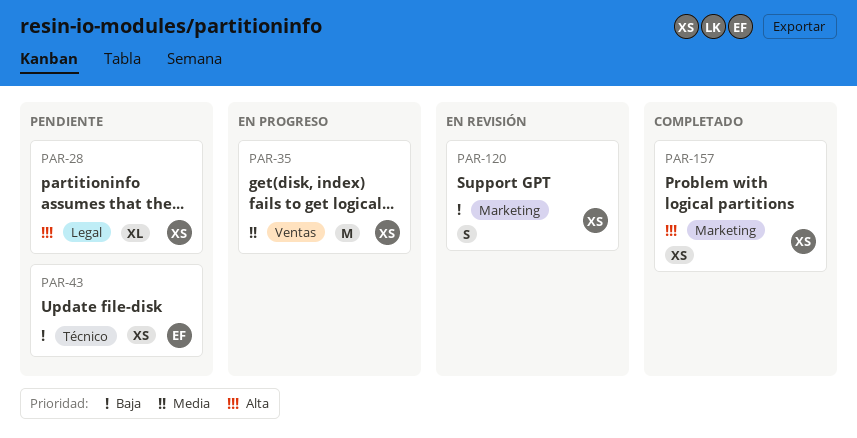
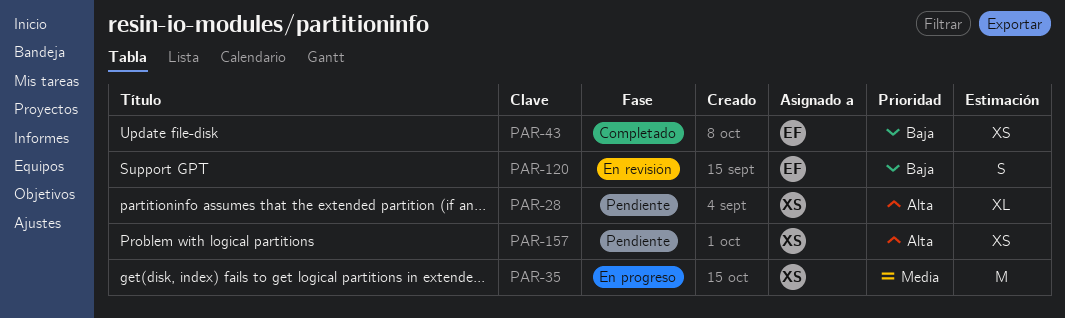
PAR-43, status: Pendiente -> Completado
PAR-120, owner: XS -> EF
PAR-157, status: Completado -> Pendiente

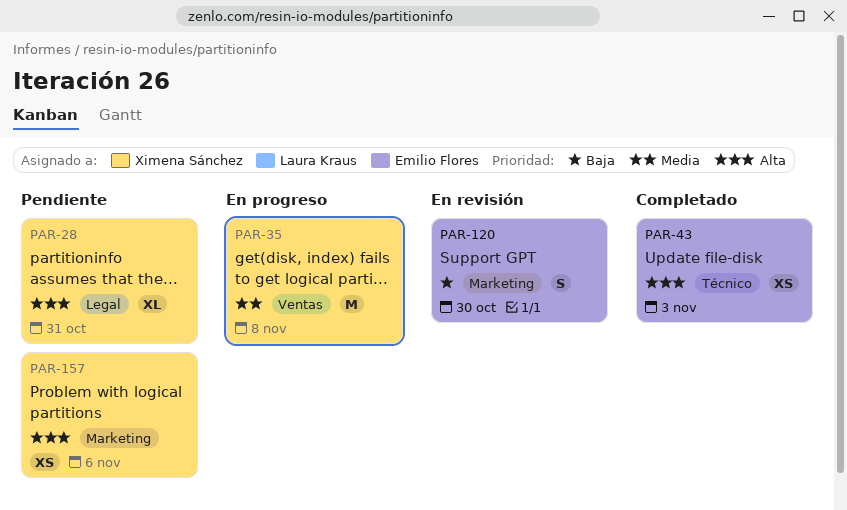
PAR-43, priority: Baja -> Alta

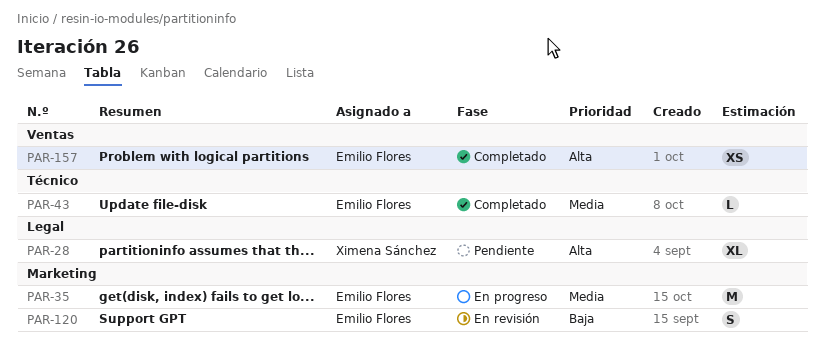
PAR-35, owner: Ximena Sánchez -> Emilio Flores
PAR-35, label: Ventas -> Marketing
PAR-43, priority: Alta -> Media
PAR-43, estimate: XS -> L
PAR-157, status: Pendiente -> Completado
PAR-157, owner: Ximena Sánchez -> Emilio Flores
PAR-157, label: Marketing -> Ventas

